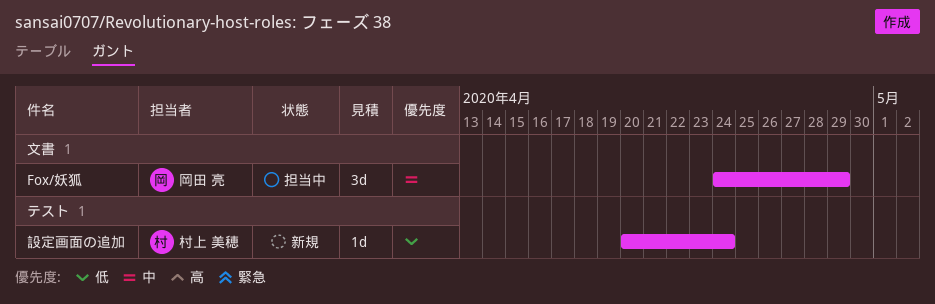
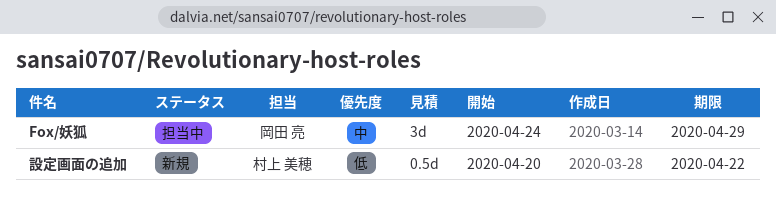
設定画面の追加, estimate: 1d -> 0.5d
設定画面の追加, due: Apr 24 -> Apr 22

